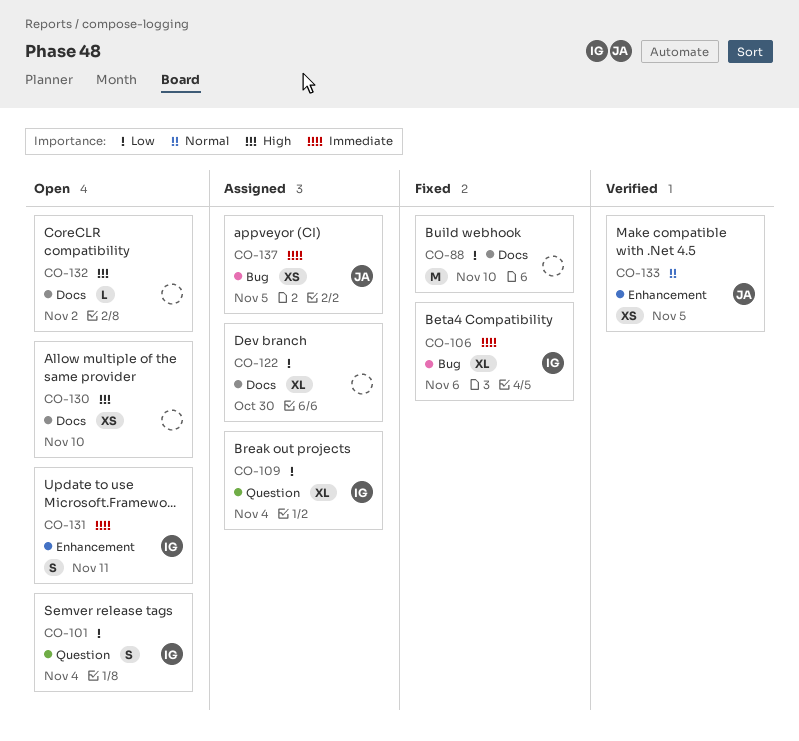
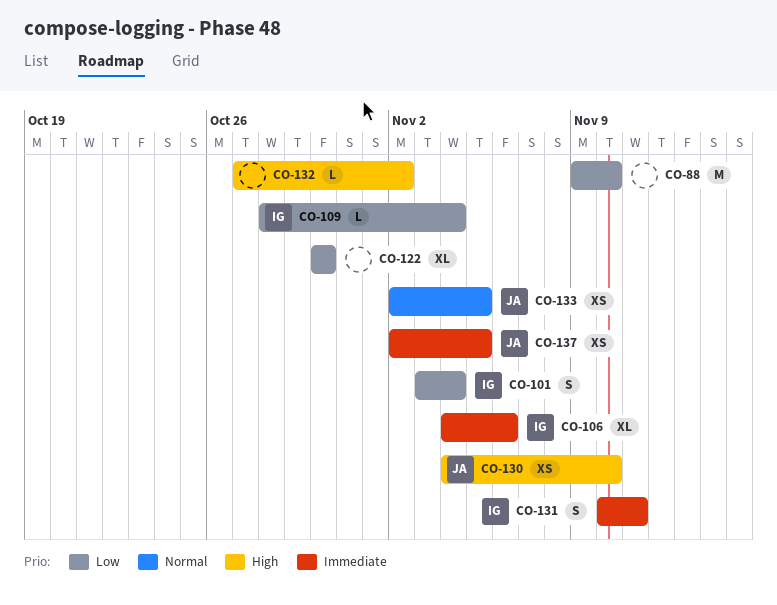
CO-109, estimate: XL -> L
CO-130, owner: none -> JA

